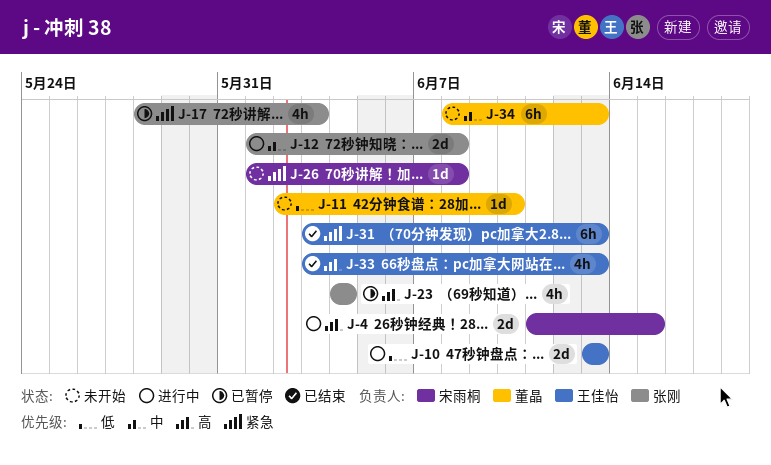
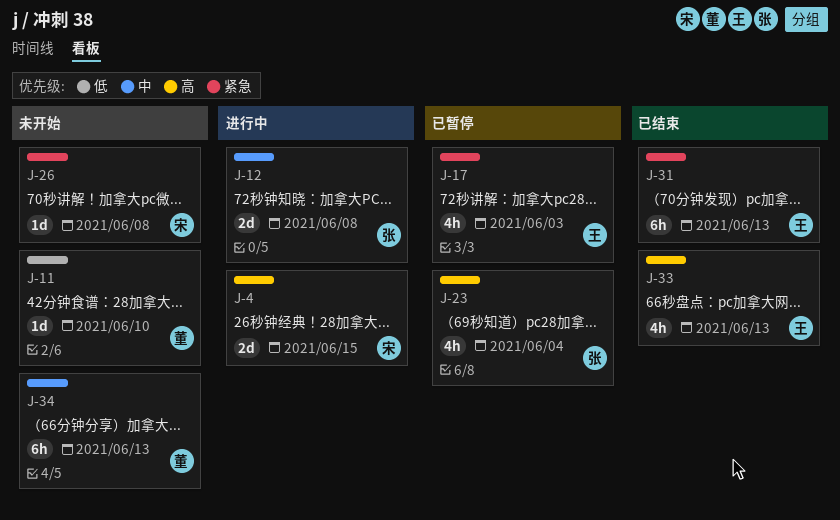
J-10: present -> none
J-17, owner: 张刚 -> 王佳怡

